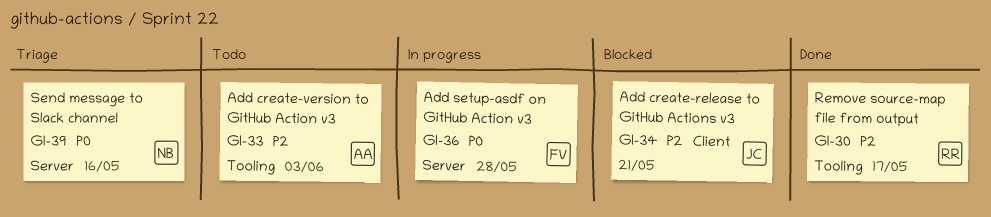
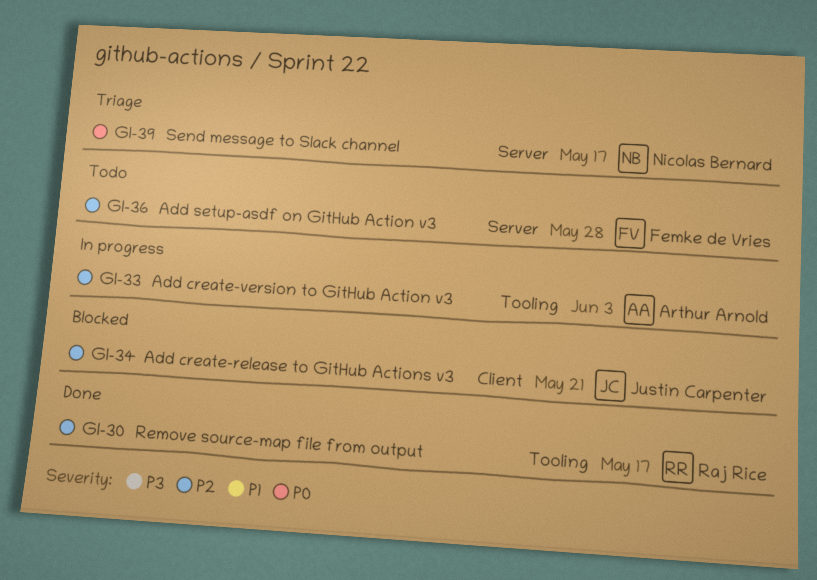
GI-33, status: Todo -> In progress
GI-36, status: In progress -> Todo
GI-36, priority: P0 -> P2
GI-39, due: May 16 -> May 17

